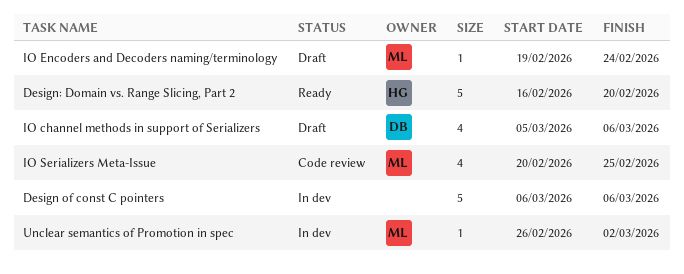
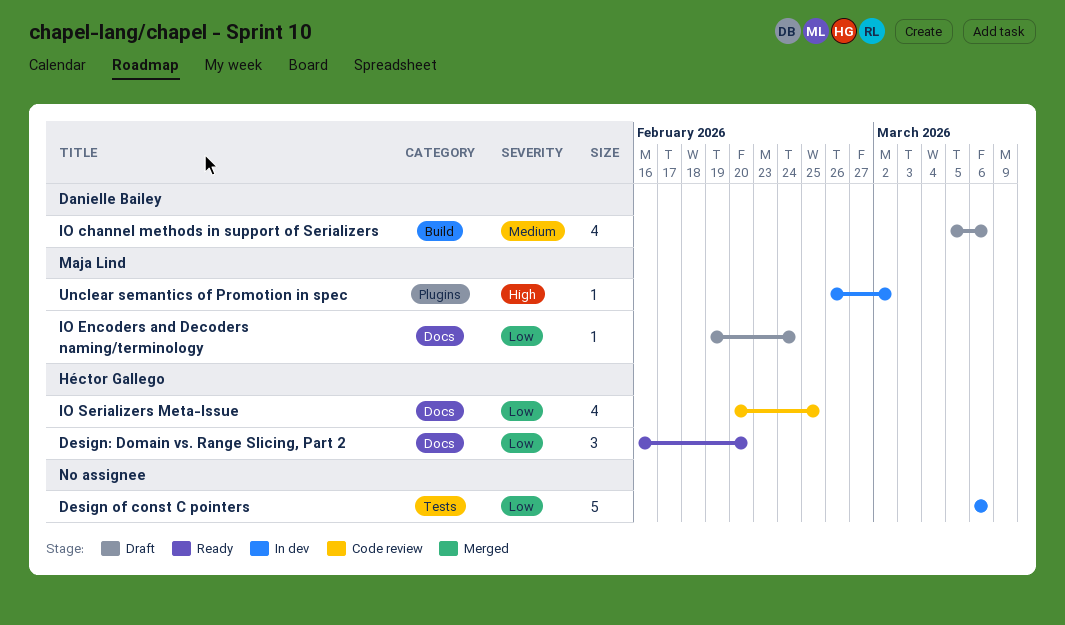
Design: Domain vs. Range Slicing, Part 2, estimate: 5 -> 3
IO Serializers Meta-Issue, owner: Maja Lind -> Héctor Gallego

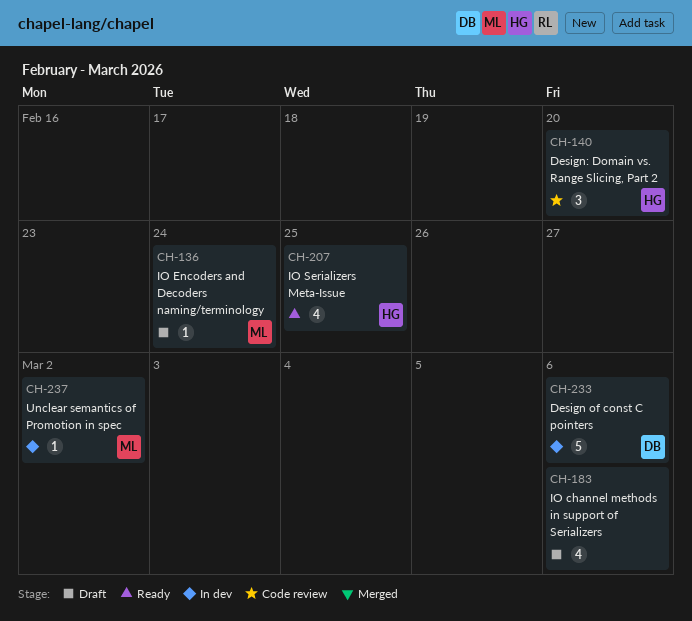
Design of const C pointers, owner: none -> Danielle Bailey
Design: Domain vs. Range Slicing, Part 2, status: Ready -> Code review
IO channel methods in support of Serializers, owner: Danielle Bailey -> none
IO Serializers Meta-Issue, status: Code review -> Ready

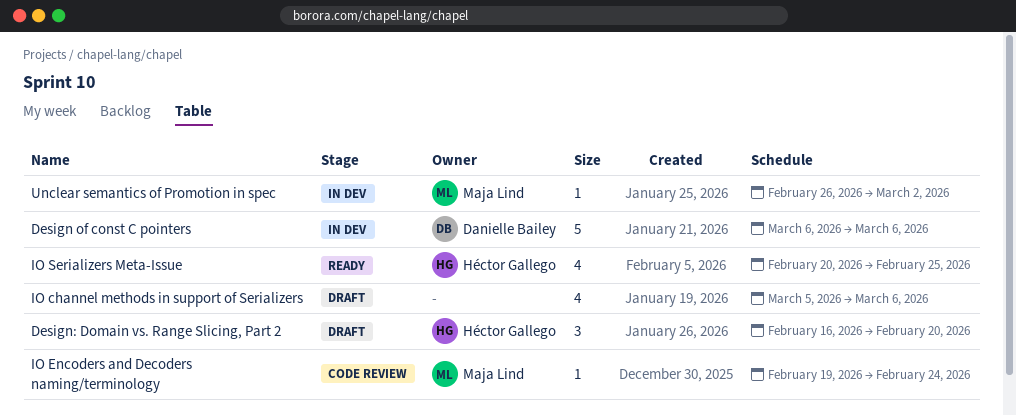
Design: Domain vs. Range Slicing, Part 2, status: Code review -> Draft
IO Encoders and Decoders naming/terminology, status: Draft -> Code review

